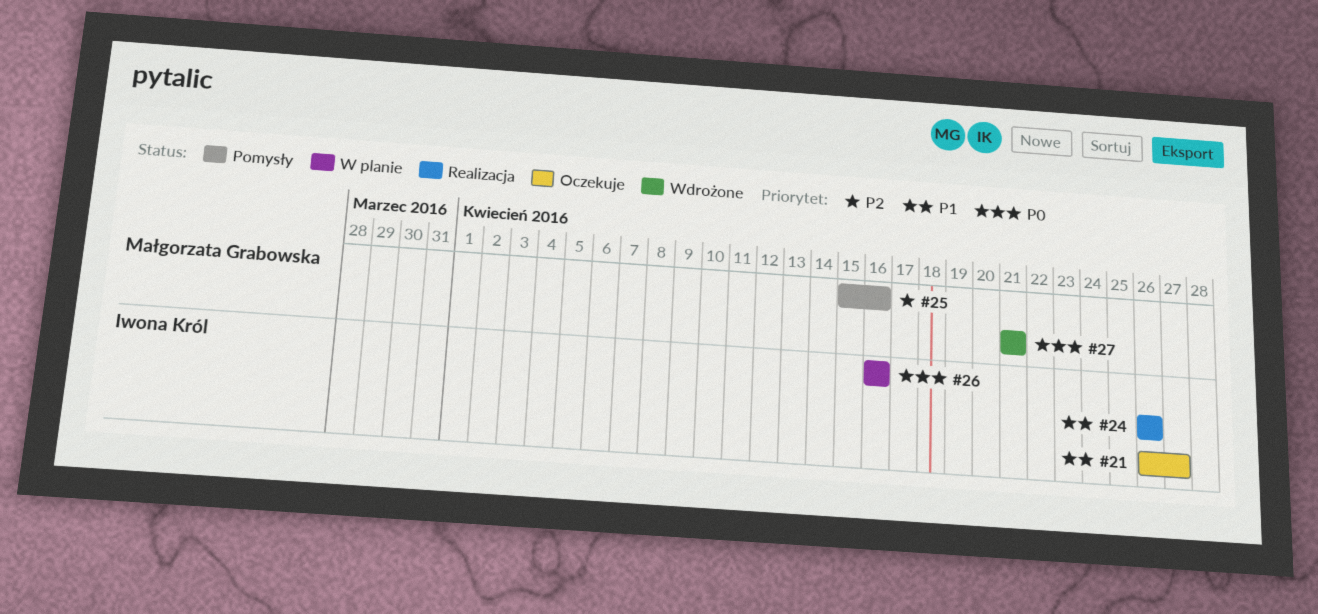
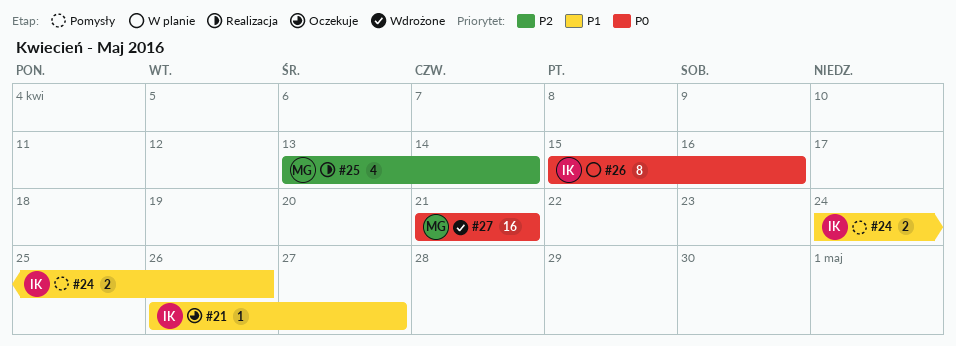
#24, status: Realizacja -> Pomysły
#24, start: Apr 26 -> Apr 24
#25, status: Pomysły -> Realizacja
#25, start: Apr 15 -> Apr 13
#25, due: Apr 16 -> Apr 14
#26, start: Apr 16 -> Apr 15

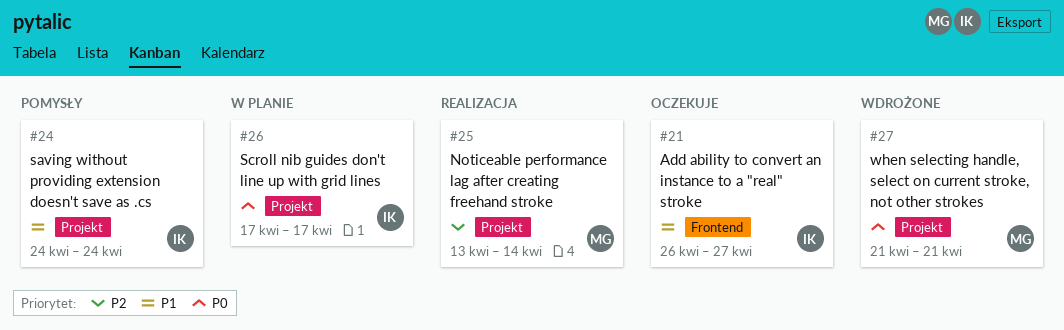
#24, due: Apr 26 -> Apr 24
#26, start: Apr 15 -> Apr 17
#26, due: Apr 16 -> Apr 17

